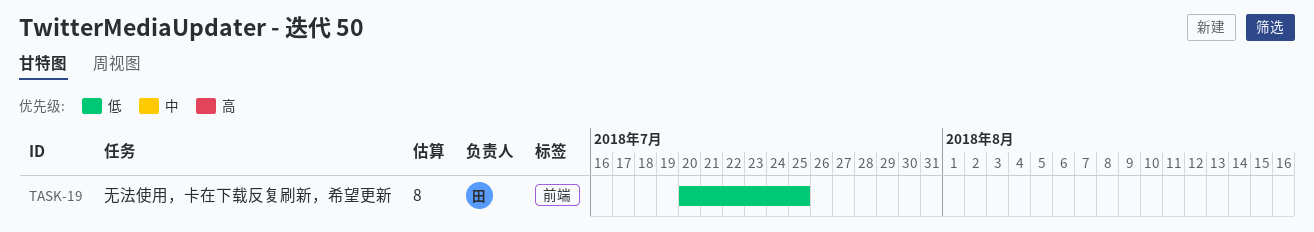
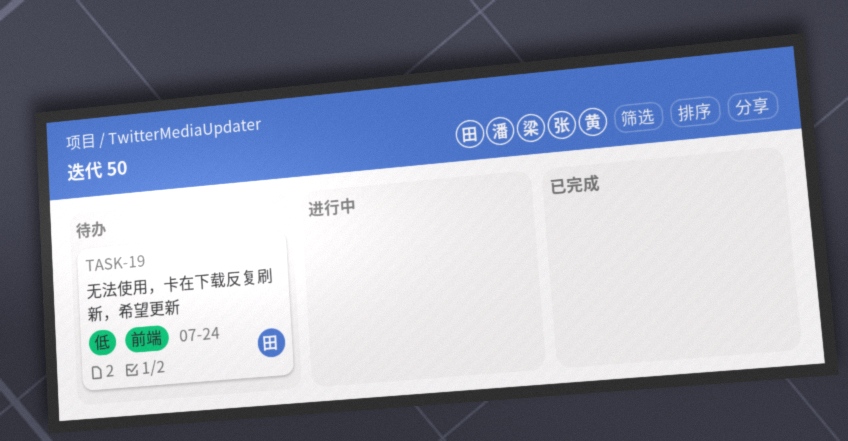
TASK-19, due: Jul 25 -> Jul 24

